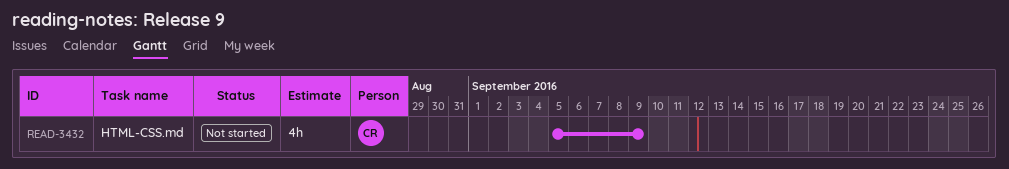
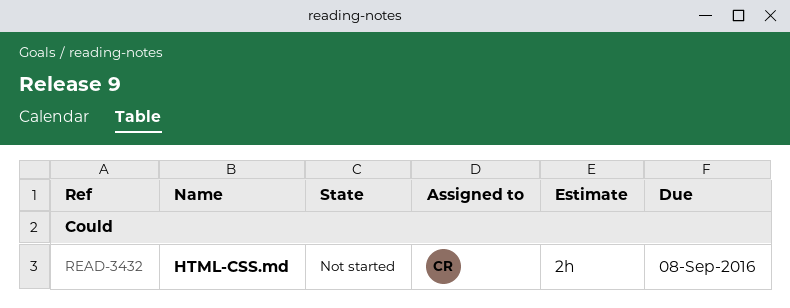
READ-3432, estimate: 4h -> 2h
READ-3432, due: Sep 9 -> Sep 8

